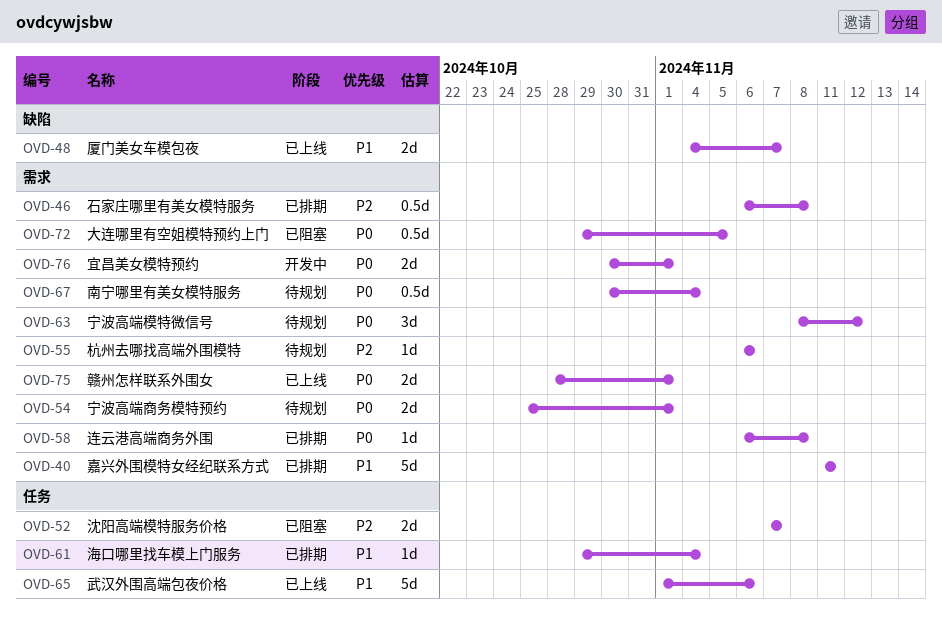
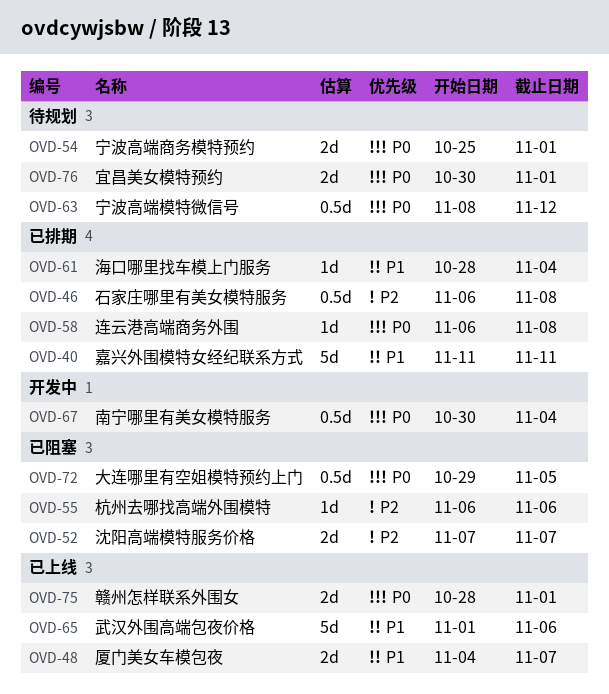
OVD-55, status: 待规划 -> 已阻塞
OVD-61, start: Oct 29 -> Oct 28
OVD-63, estimate: 3d -> 0.5d
OVD-67, status: 待规划 -> 开发中
OVD-76, status: 开发中 -> 待规划

